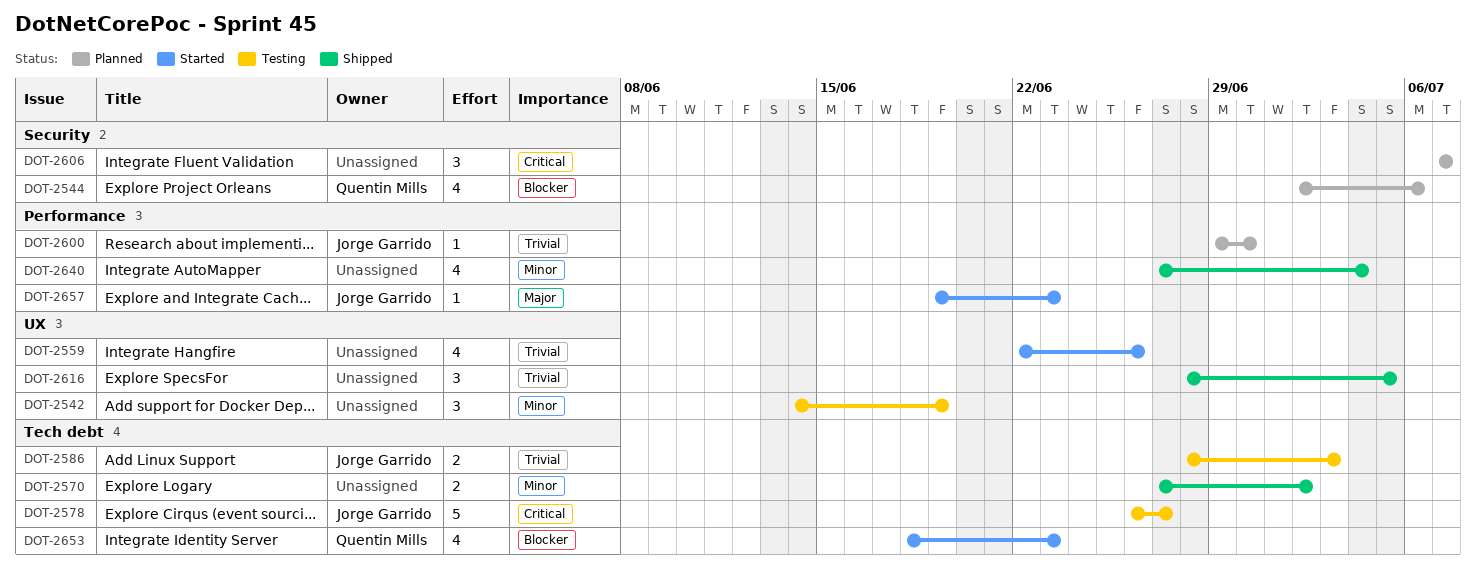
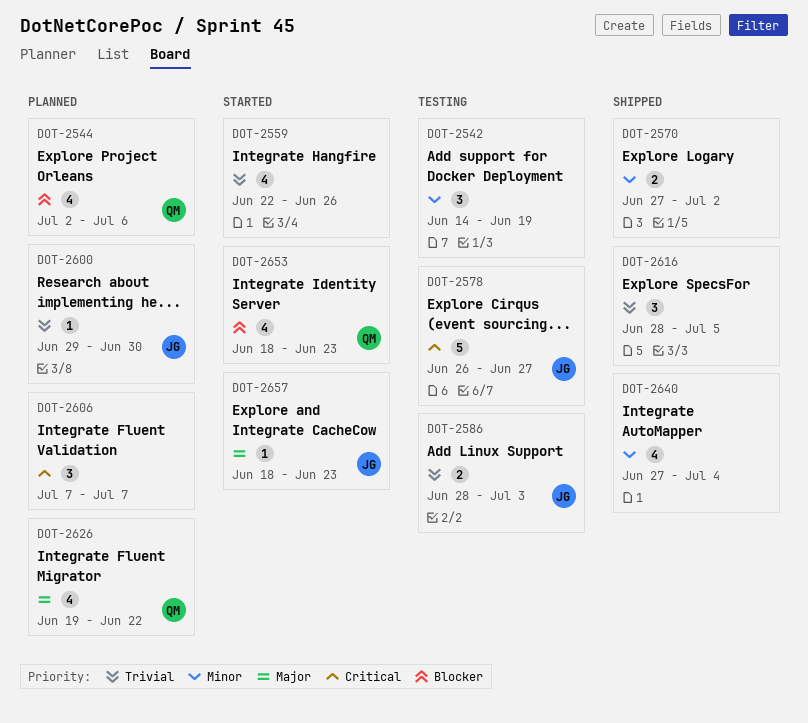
DOT-2626: none -> present
DOT-2657, start: Jun 19 -> Jun 18

